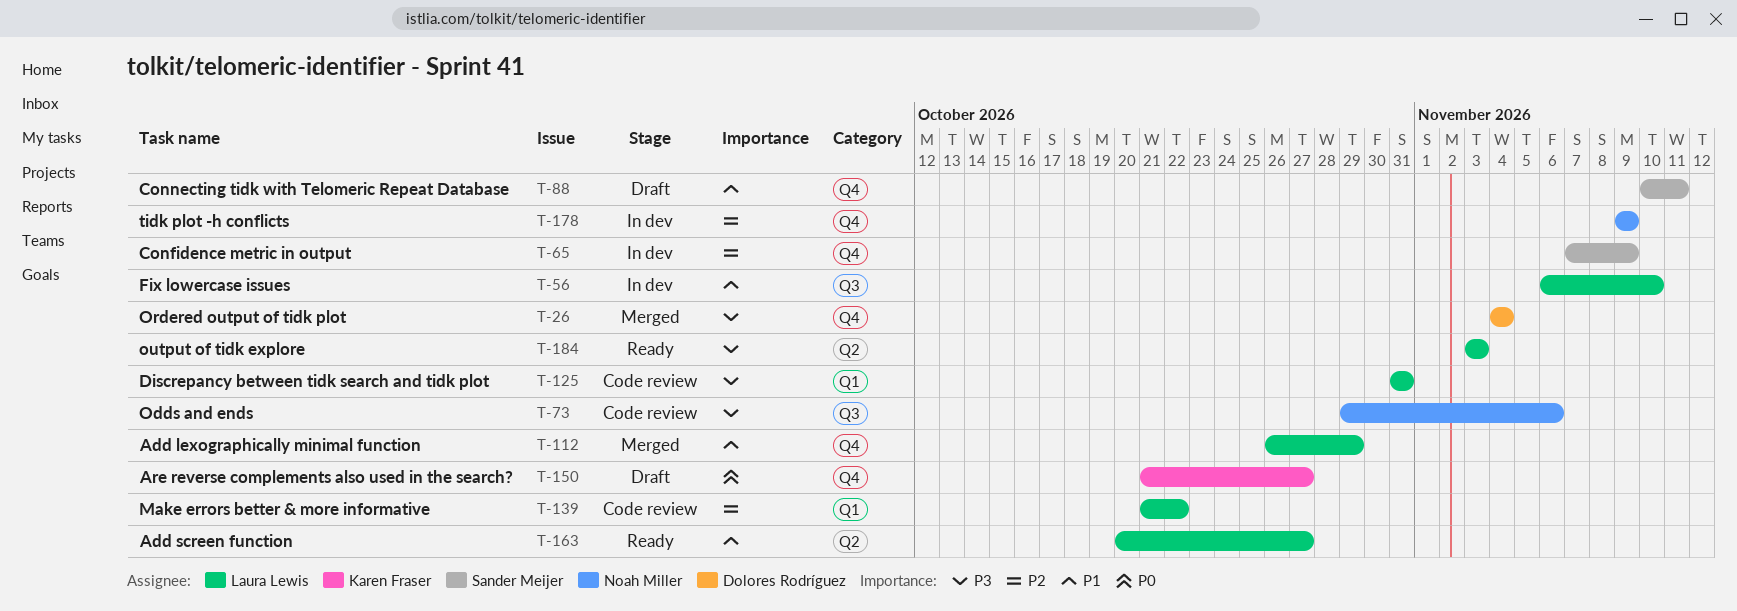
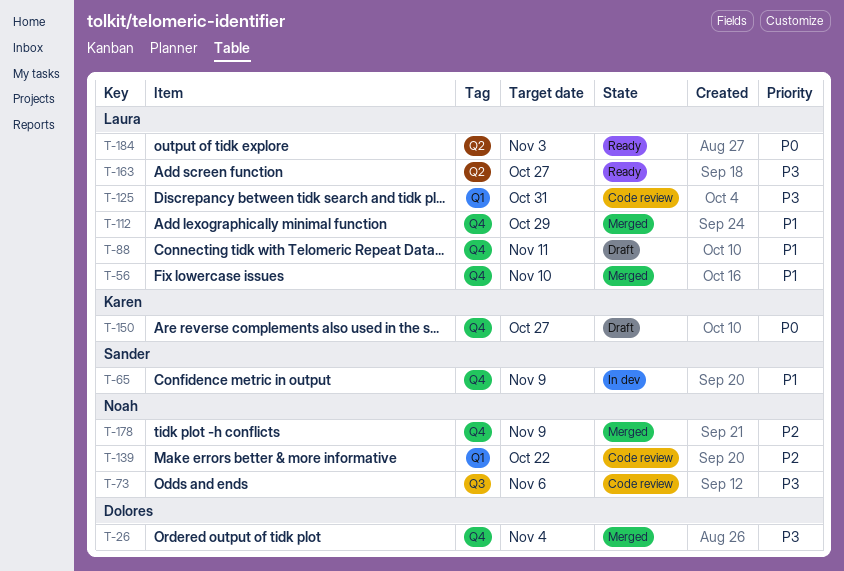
T-56, status: In dev -> Merged
T-56, label: Q3 -> Q4
T-65, priority: P2 -> P1
T-88, owner: Sander Meijer -> Laura Lewis
T-139, owner: Laura Lewis -> Noah Miller
T-163, priority: P1 -> P3
T-178, status: In dev -> Merged
T-184, priority: P3 -> P0

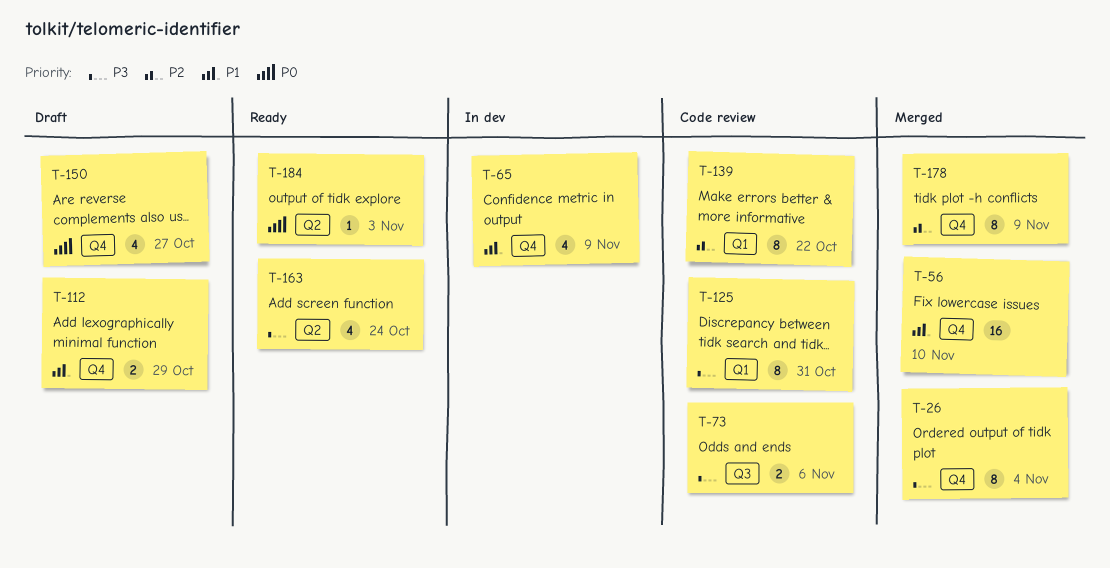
T-88: present -> none
T-112, status: Merged -> Draft
T-163, due: Oct 27 -> Oct 24

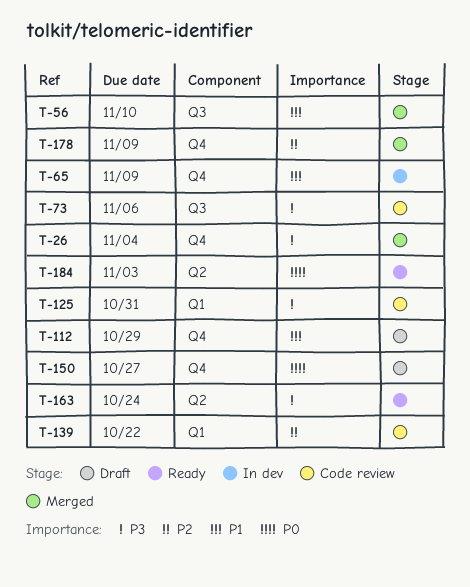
T-56, label: Q4 -> Q3

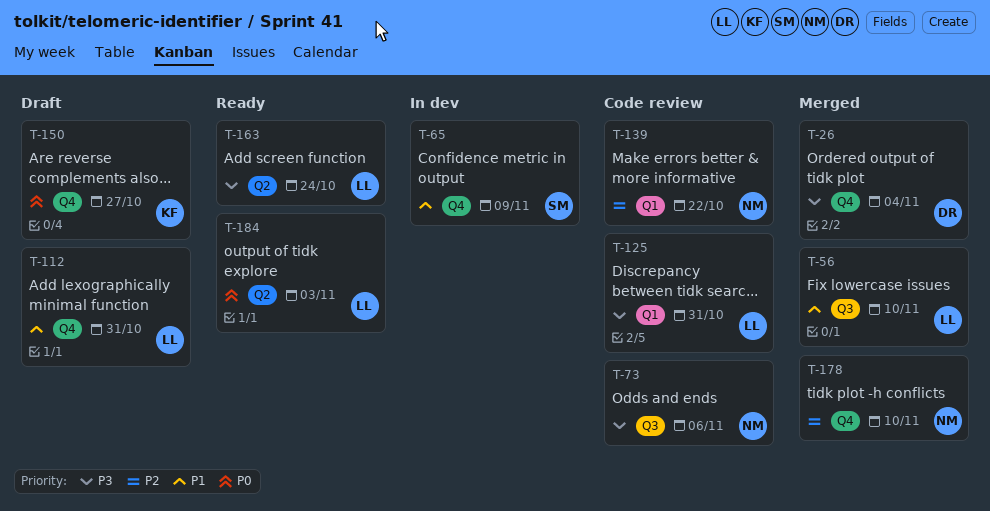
T-112, due: Oct 29 -> Oct 31
T-178, due: Nov 9 -> Nov 10

